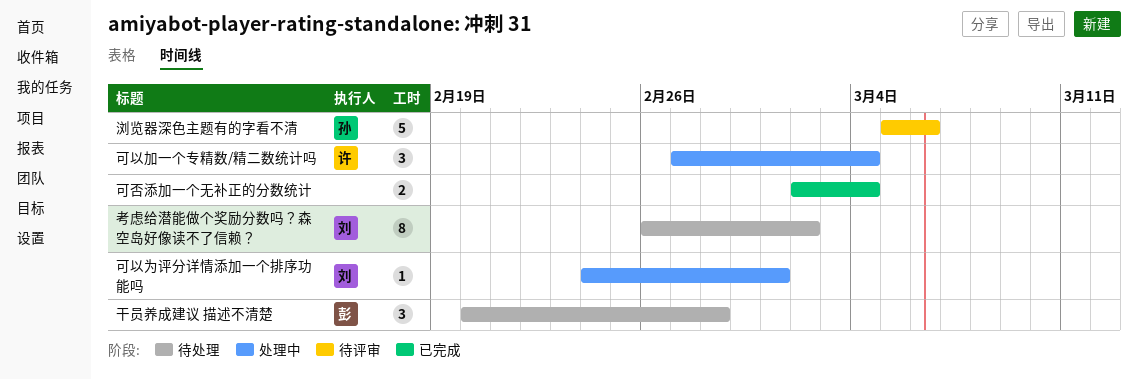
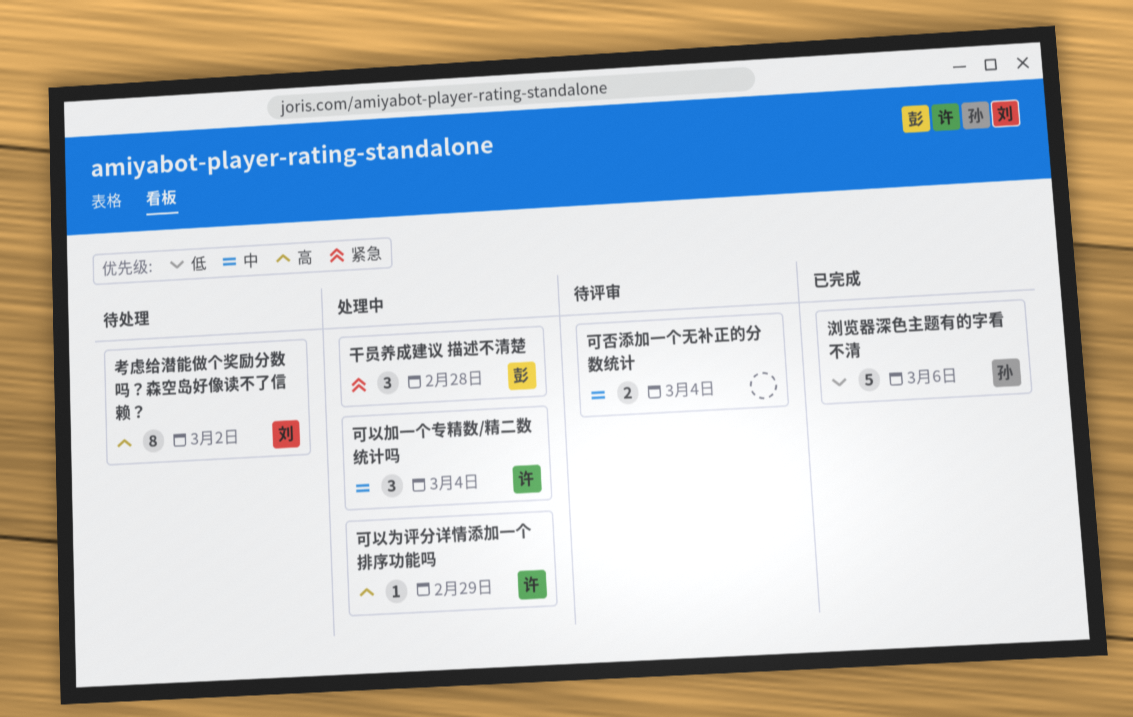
可以为评分详情添加一个排序功能吗, owner: 刘 -> 许
可以为评分详情添加一个排序功能吗, due: Mar 1 -> Feb 29
可否添加一个无补正的分数统计, status: 已完成 -> 待评审
干员养成建议 描述不清楚, status: 待处理 -> 处理中
浏览器深色主题有的字看不清, status: 待评审 -> 已完成

